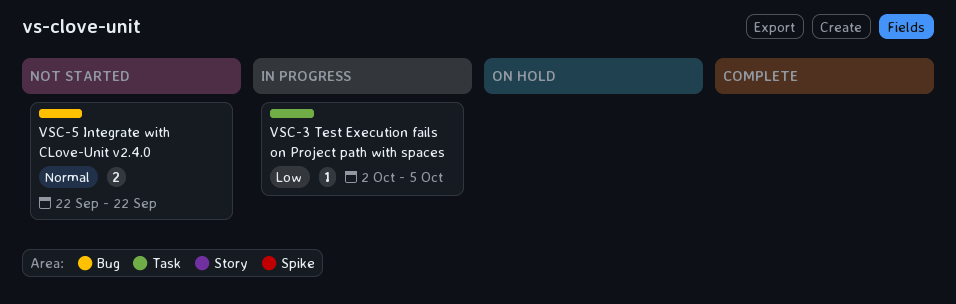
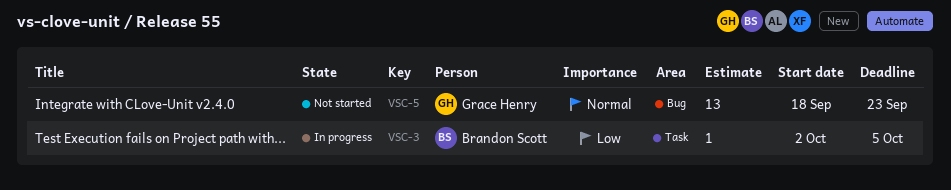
VSC-5, estimate: 2 -> 13
VSC-5, start: Sep 22 -> Sep 18
VSC-5, due: Sep 22 -> Sep 23

